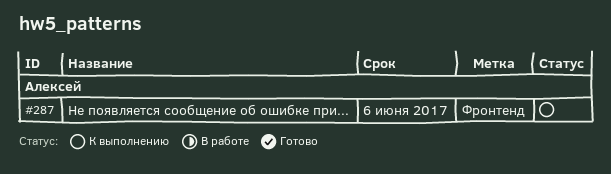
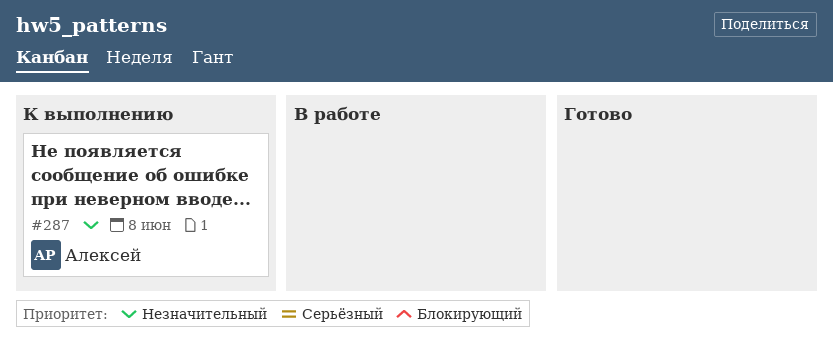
#287, due: Jun 6 -> Jun 8

